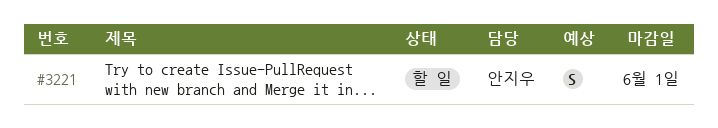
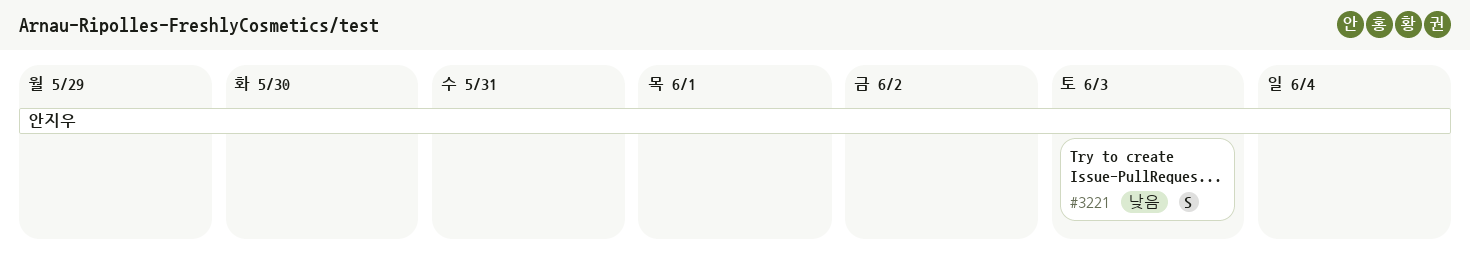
#3221, due: Jun 1 -> Jun 3

